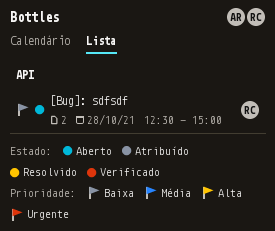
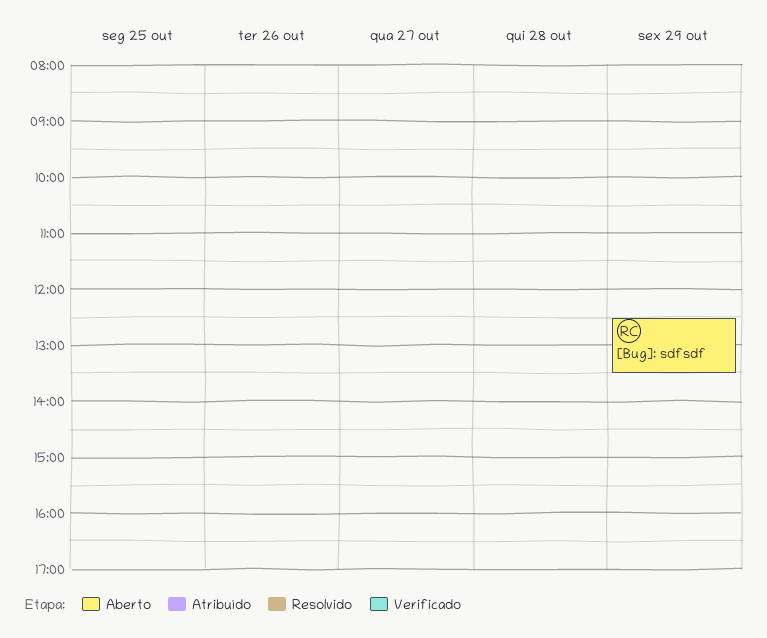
[Bug]: sdfsdf, day: Oct 28 -> Oct 29
[Bug]: sdfsdf, ends: 15:00 -> 13:30

